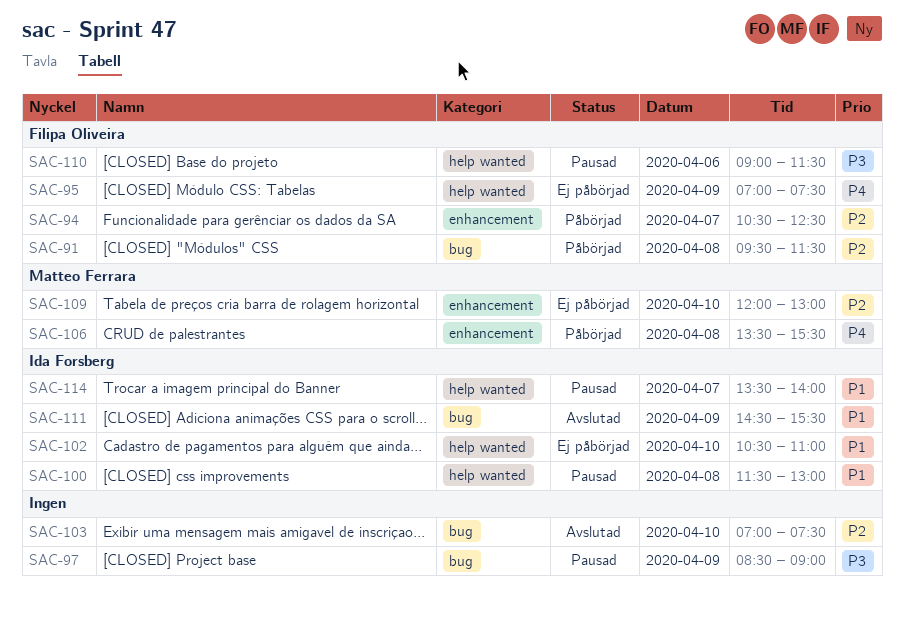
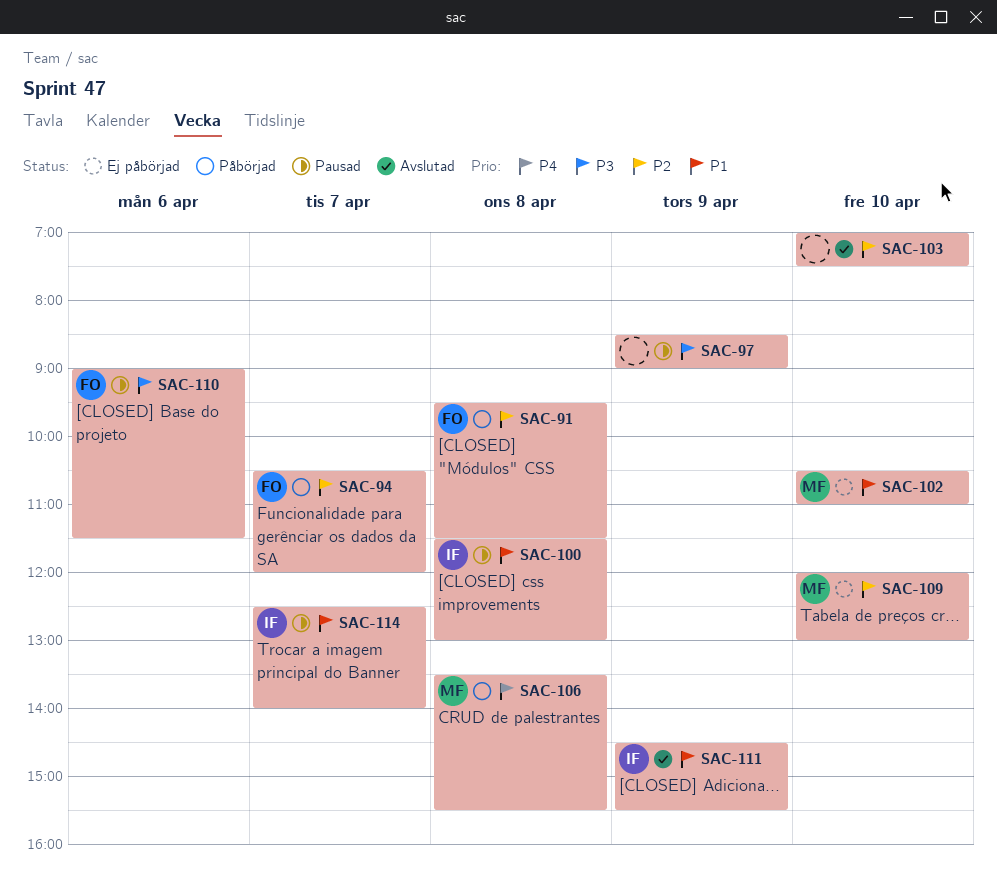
SAC-94, ends: 12:30 -> 12:00
SAC-95: present -> none
SAC-102, owner: Ida Forsberg -> Matteo Ferrara
SAC-114, begins: 13:30 -> 12:30

